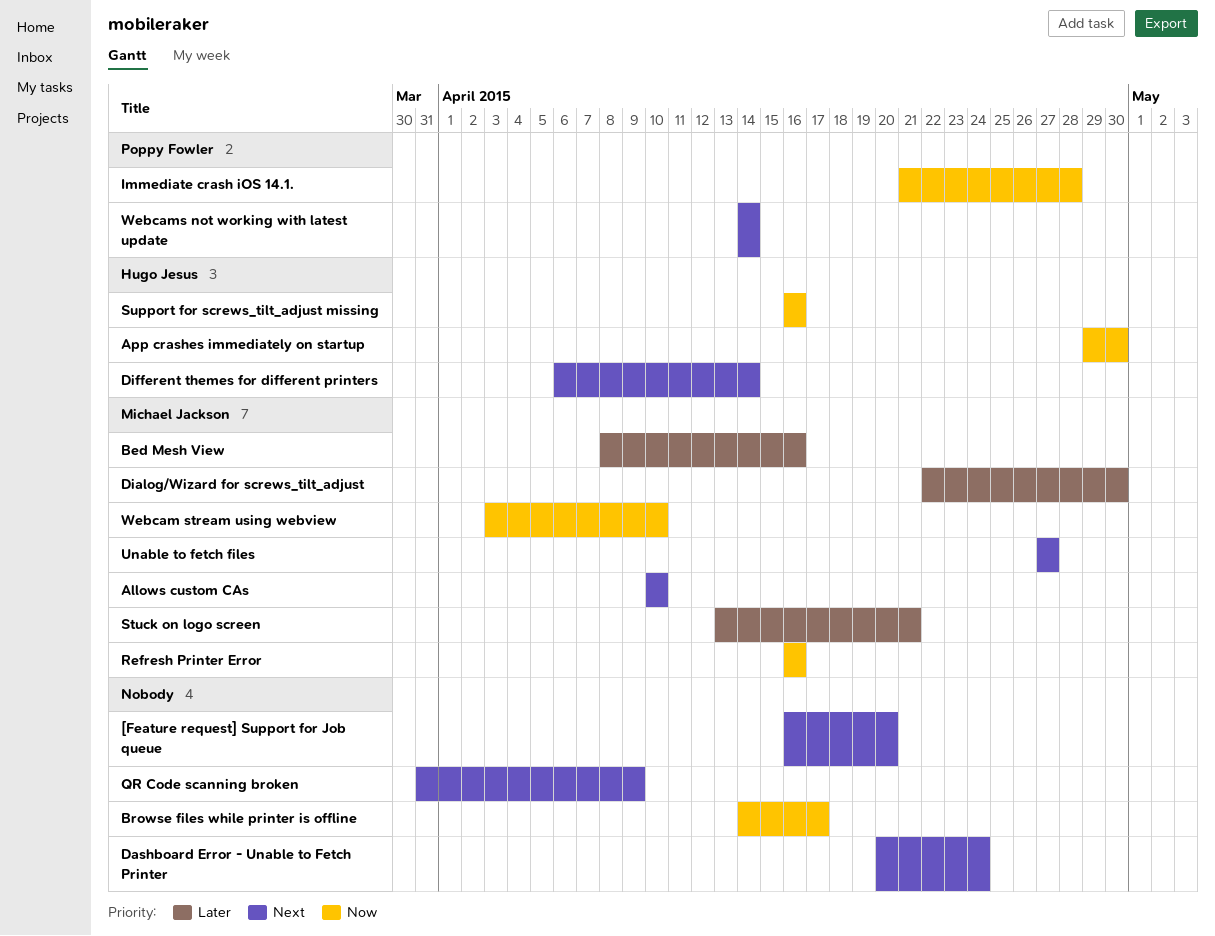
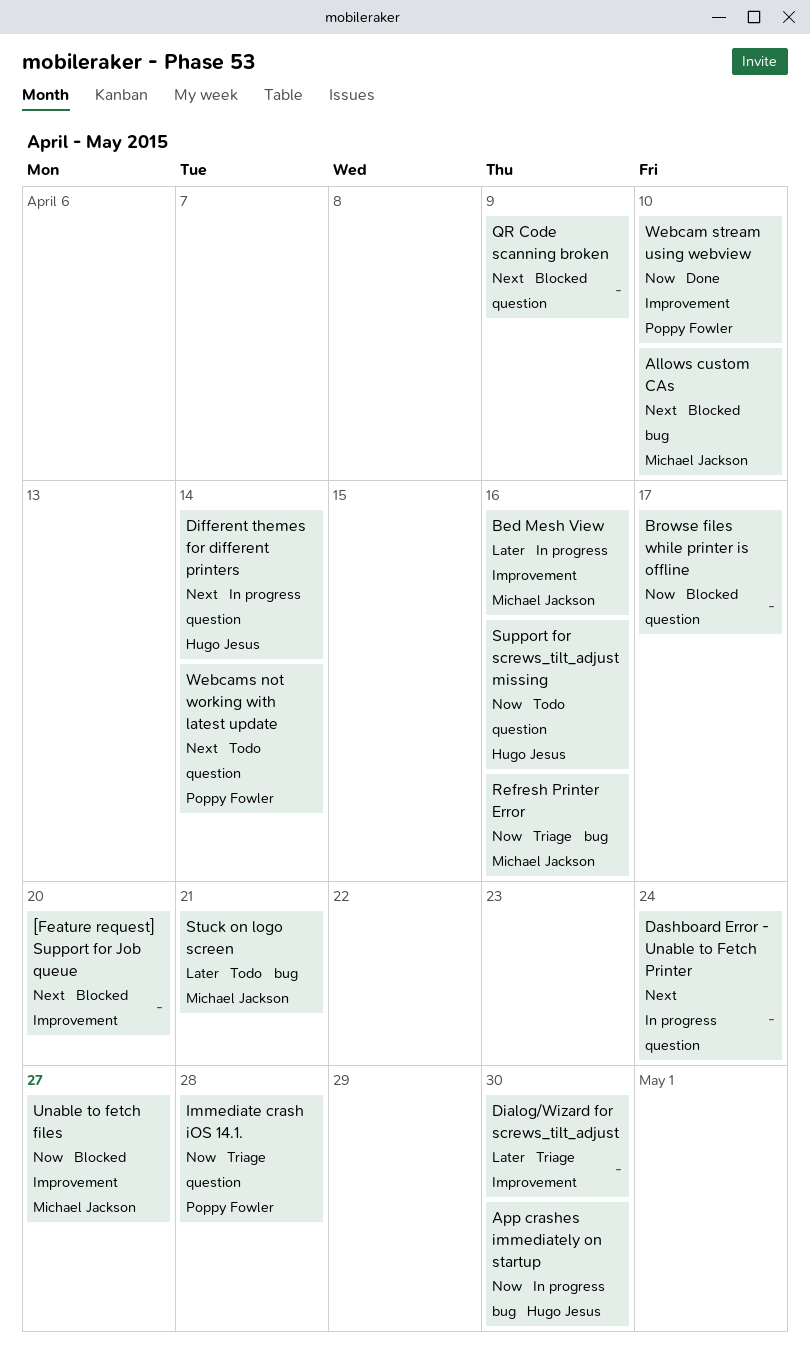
Dialog/Wizard for screws_tilt_adjust, owner: Michael Jackson -> none
Unable to fetch files, priority: Next -> Now
Webcam stream using webview, owner: Michael Jackson -> Poppy Fowler

